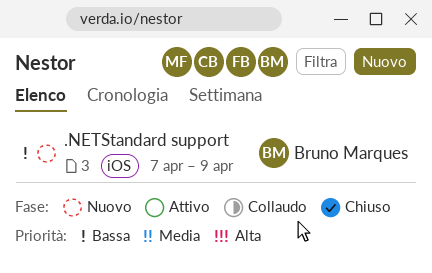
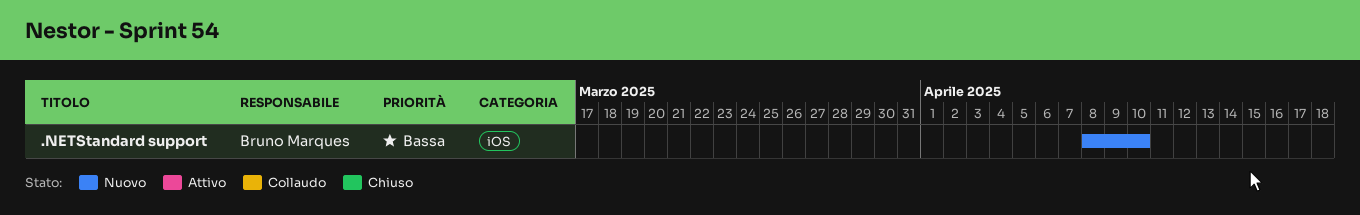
.NETStandard support, start: Apr 7 -> Apr 8
.NETStandard support, due: Apr 9 -> Apr 10

